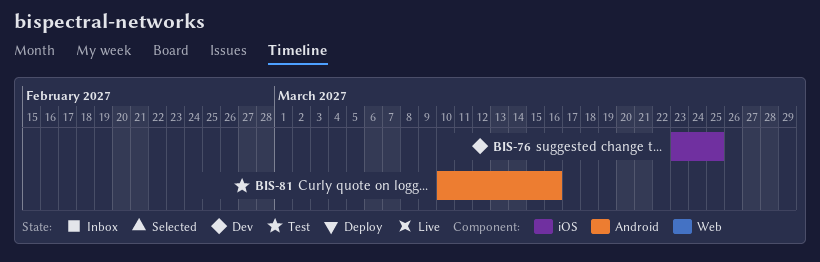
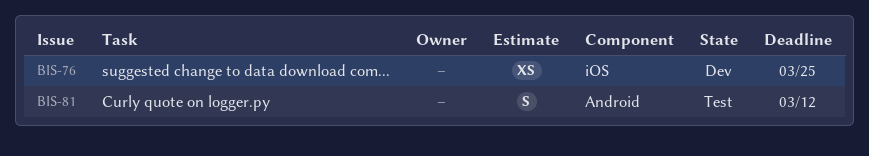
BIS-81, due: Mar 16 -> Mar 12

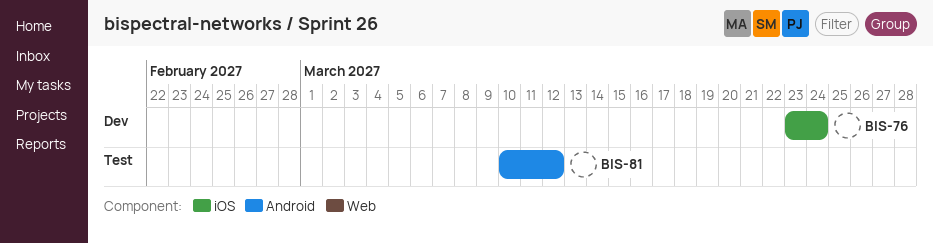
BIS-76, due: Mar 25 -> Mar 24

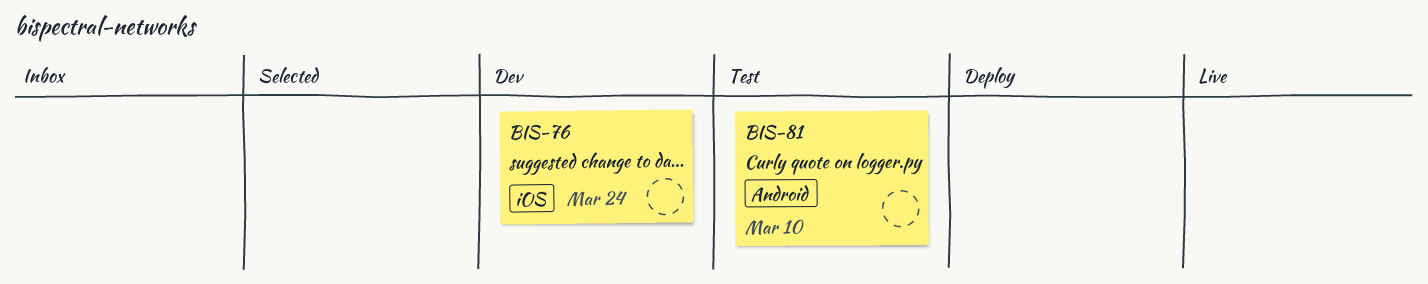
BIS-81, due: Mar 12 -> Mar 10

